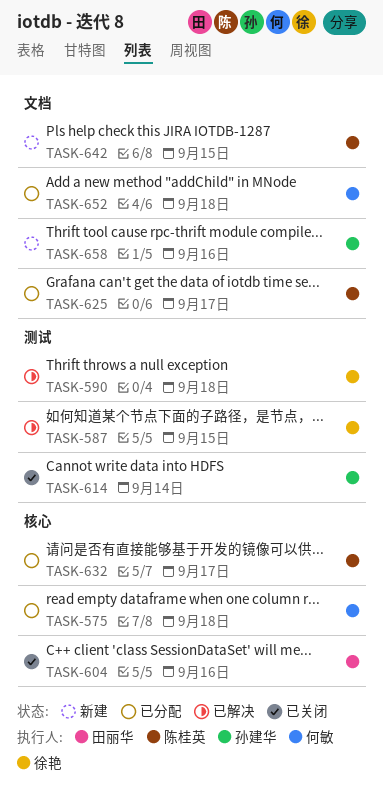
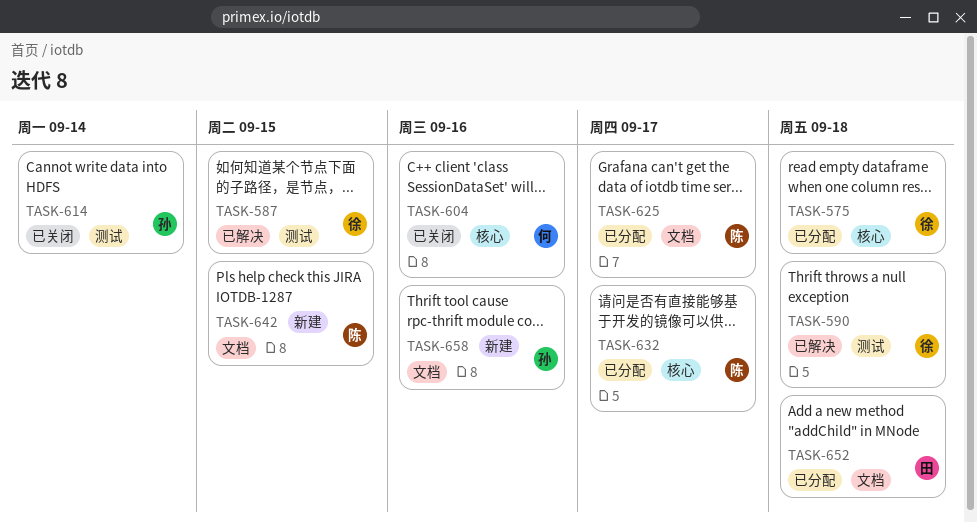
TASK-575, owner: 何敏 -> 徐艳
TASK-604, owner: 田丽华 -> 何敏
TASK-652, owner: 何敏 -> 田丽华

